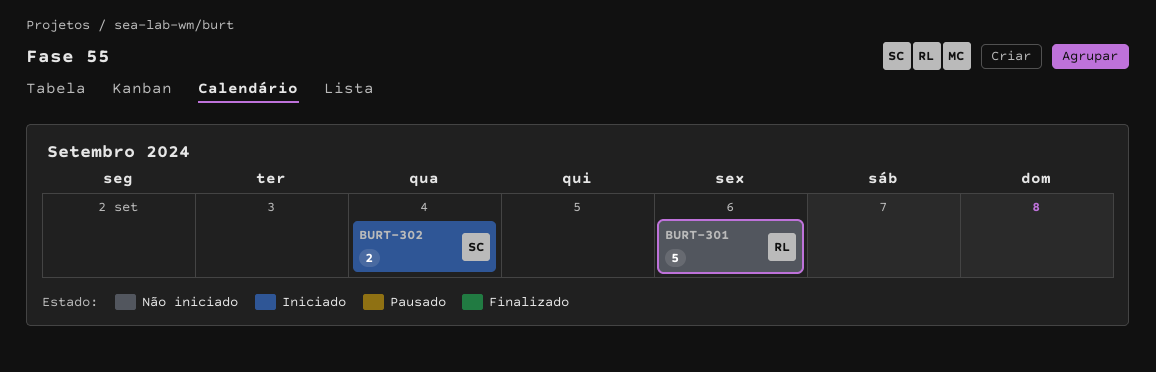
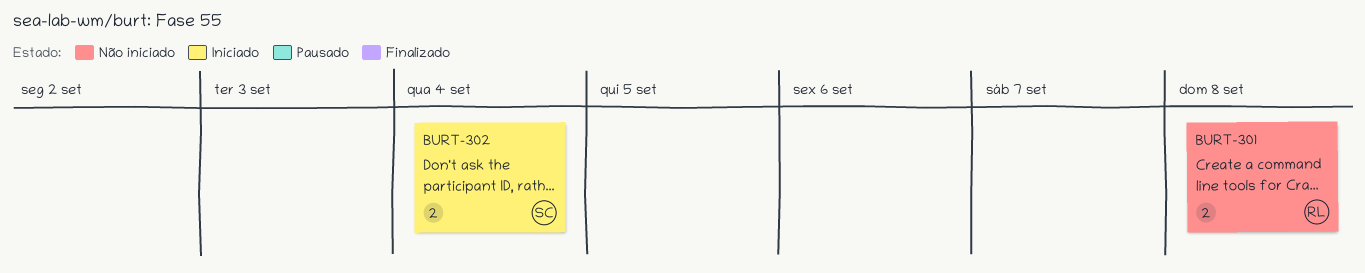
BURT-301, estimate: 5 -> 2
BURT-301, due: Sep 6 -> Sep 8

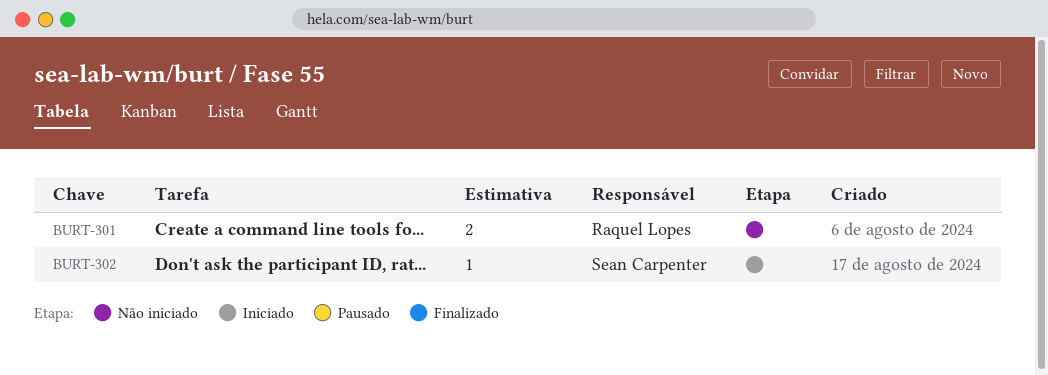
BURT-302, estimate: 2 -> 1

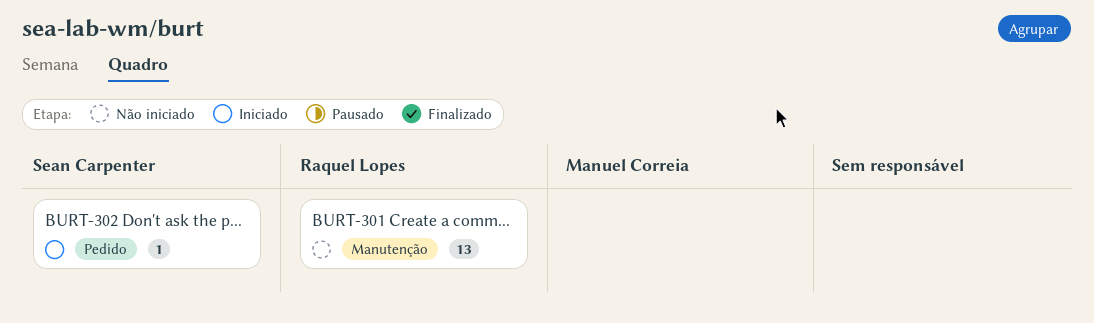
BURT-301, estimate: 2 -> 13

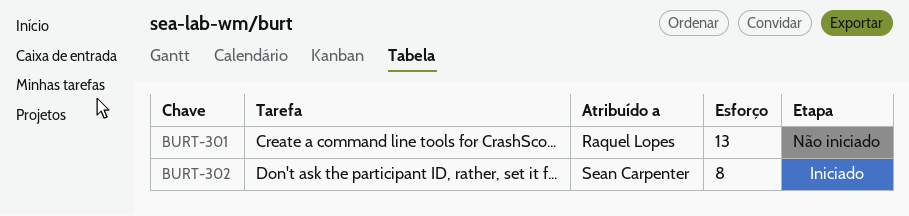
BURT-302, estimate: 1 -> 8

